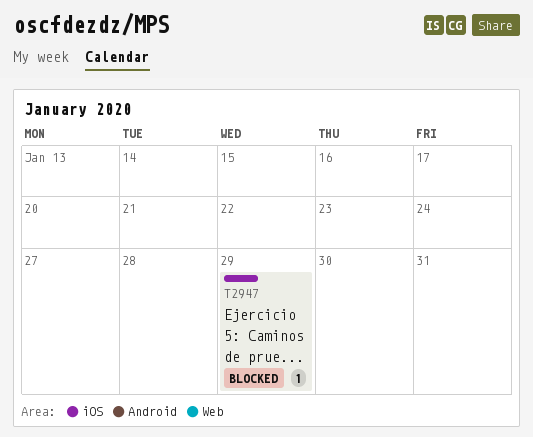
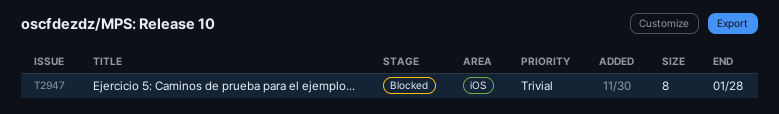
T2947, estimate: 1 -> 8
T2947, due: Jan 29 -> Jan 28

